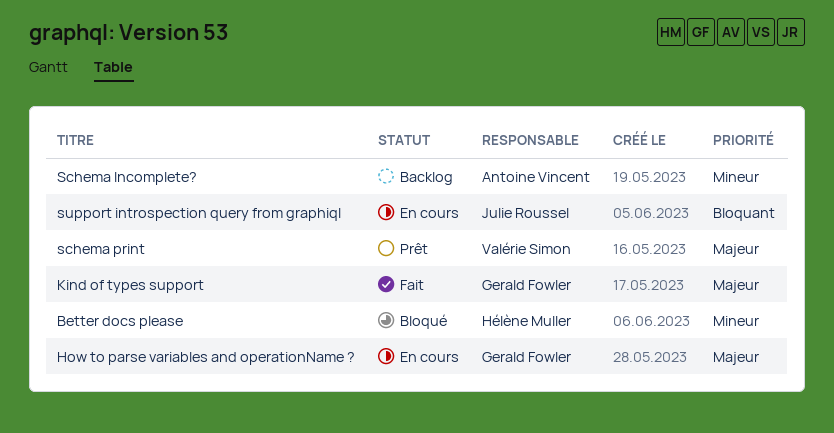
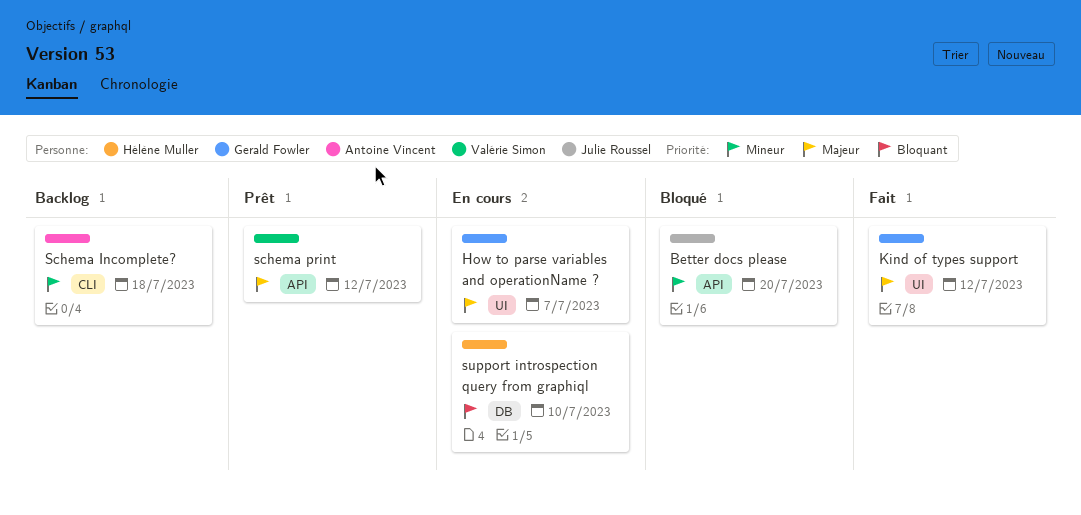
Better docs please, owner: Hélène Muller -> Julie Roussel
support introspection query from graphiql, owner: Julie Roussel -> Hélène Muller

